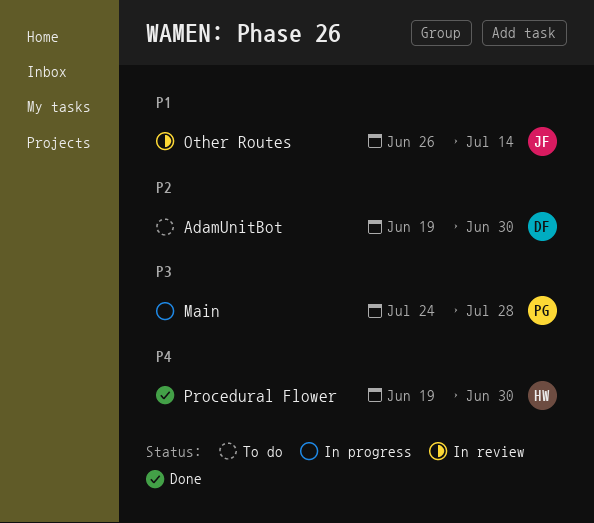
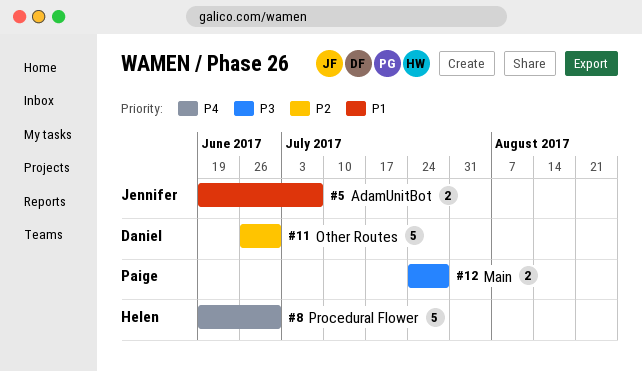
AdamUnitBot, owner: Daniel -> Jennifer
AdamUnitBot, priority: P2 -> P1
AdamUnitBot, due: Jun 30 -> Jul 7
Other Routes, owner: Jennifer -> Daniel
Other Routes, priority: P1 -> P2
Other Routes, due: Jul 14 -> Jun 30

